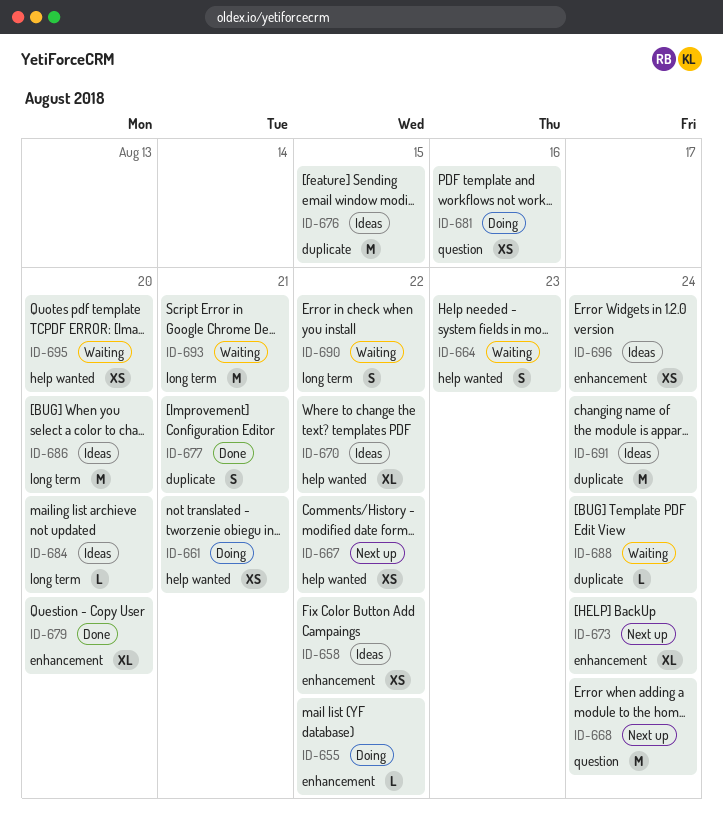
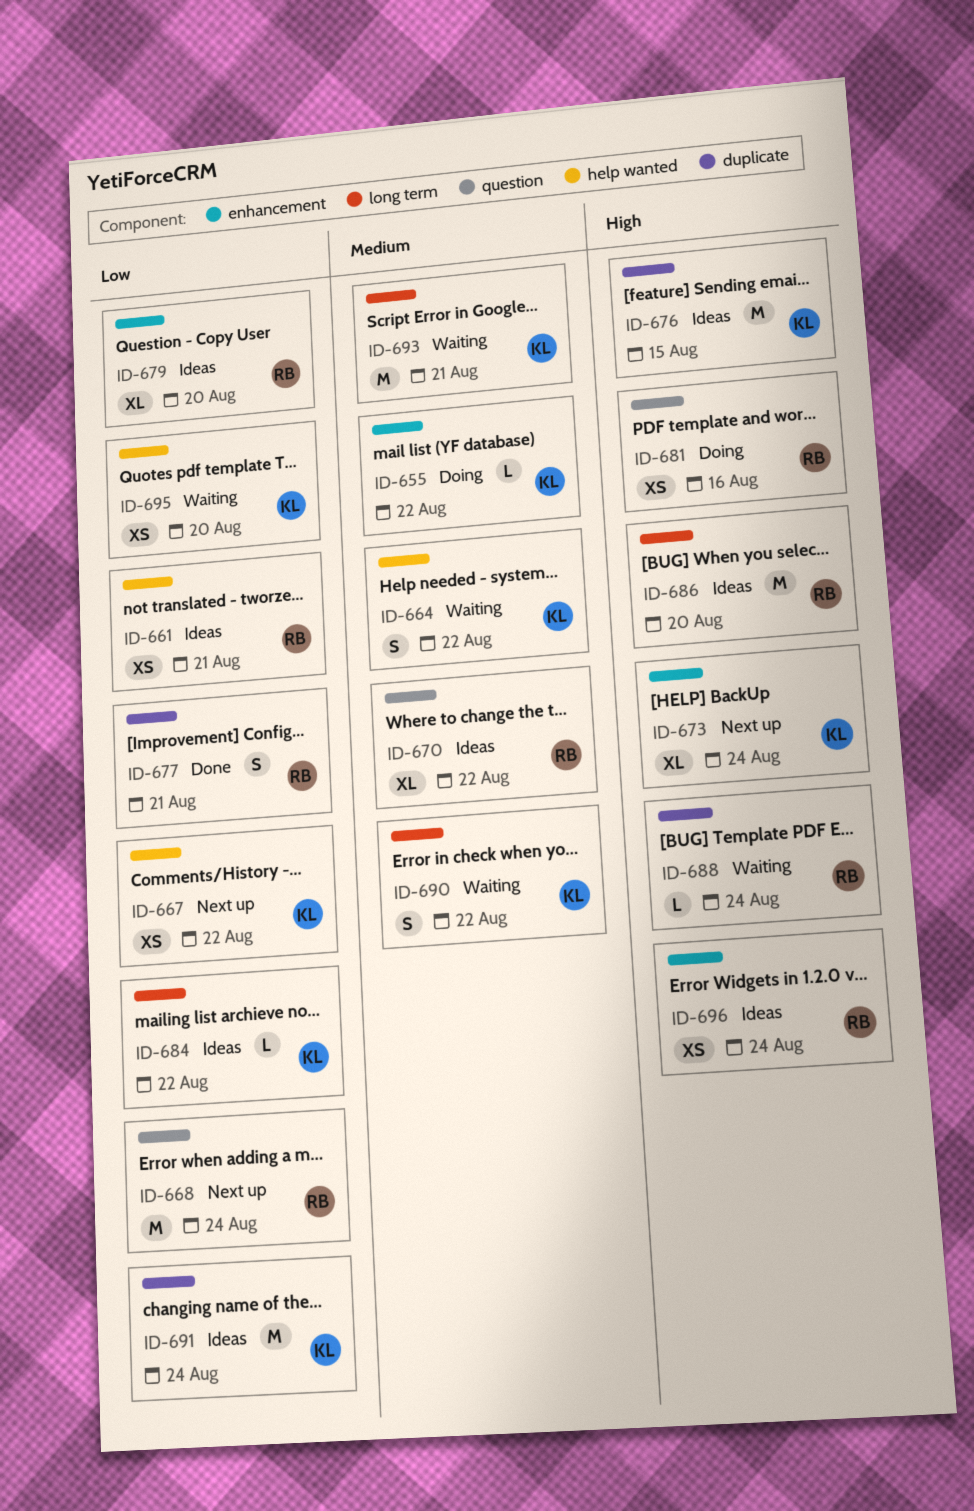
ID-658: present -> none
ID-661, status: Doing -> Ideas
ID-664, due: Aug 23 -> Aug 22
ID-670, label: help wanted -> question
ID-679, status: Done -> Ideas
ID-684, due: Aug 20 -> Aug 22

